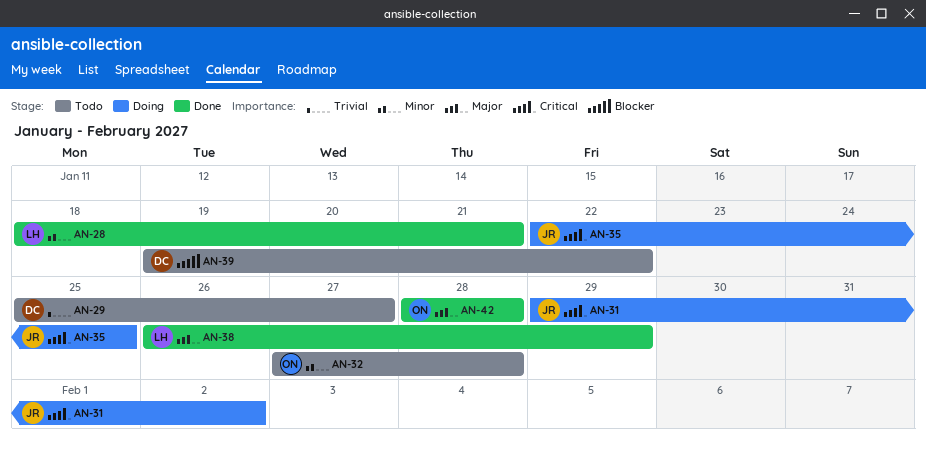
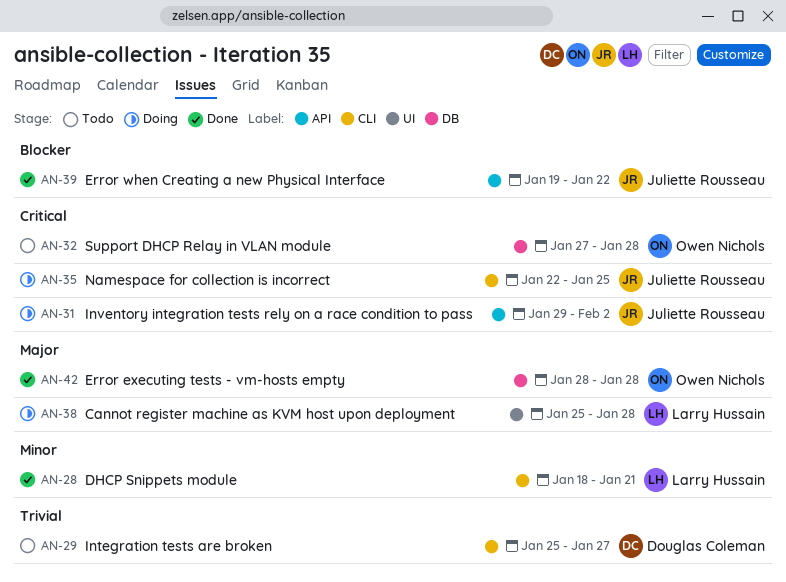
AN-32, priority: Minor -> Critical
AN-38, status: Done -> Doing
AN-38, start: Jan 26 -> Jan 25
AN-38, due: Jan 29 -> Jan 28
AN-39, status: Todo -> Done
AN-39, owner: Douglas Coleman -> Juliette Rousseau

